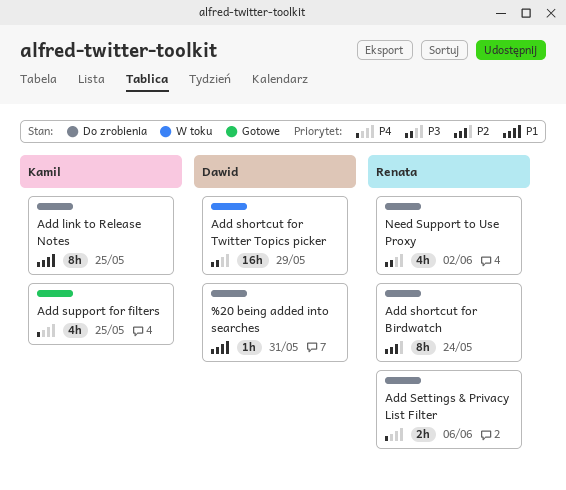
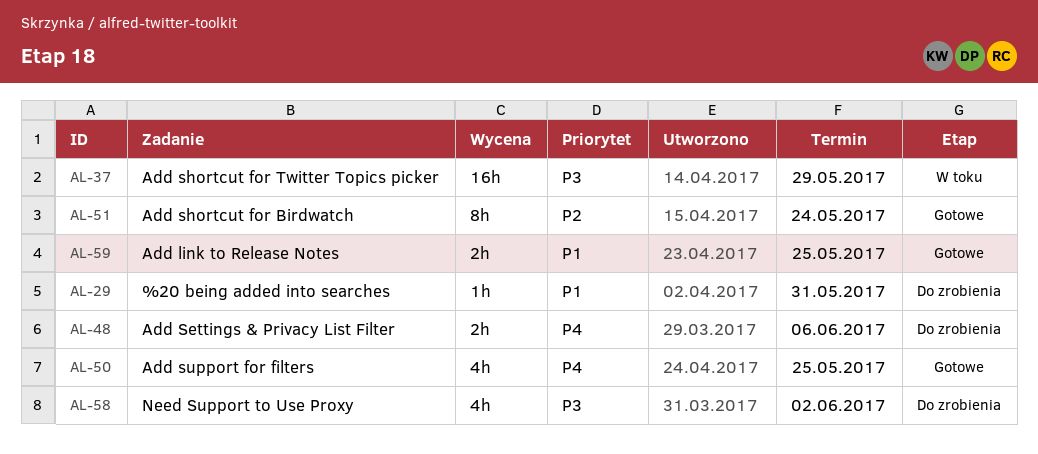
Add link to Release Notes, status: Do zrobienia -> Gotowe
Add link to Release Notes, estimate: 8h -> 2h
Add shortcut for Birdwatch, status: Do zrobienia -> Gotowe

